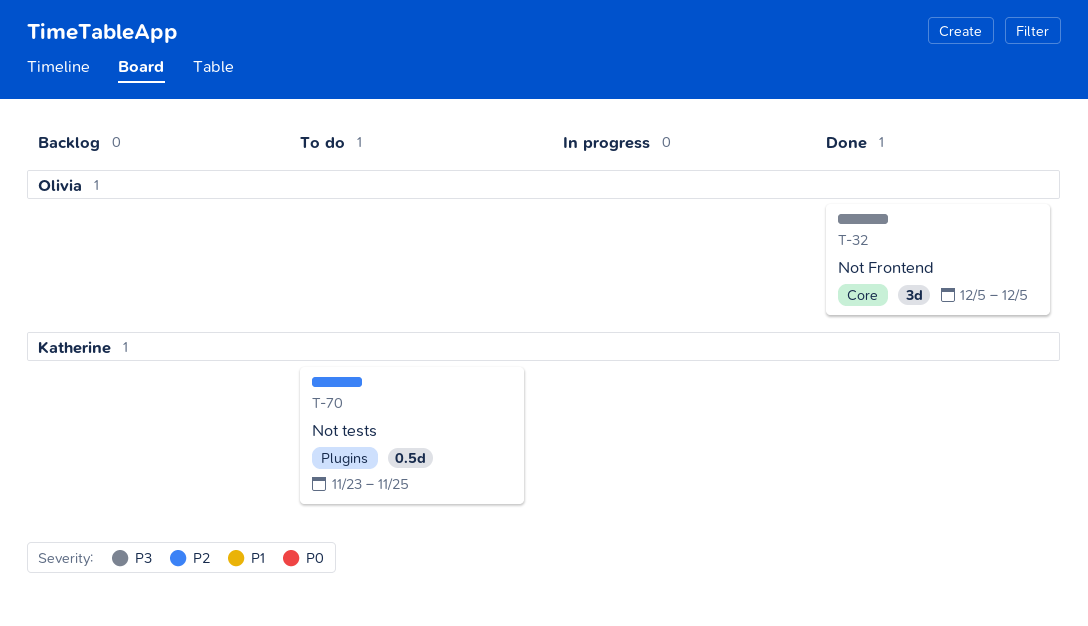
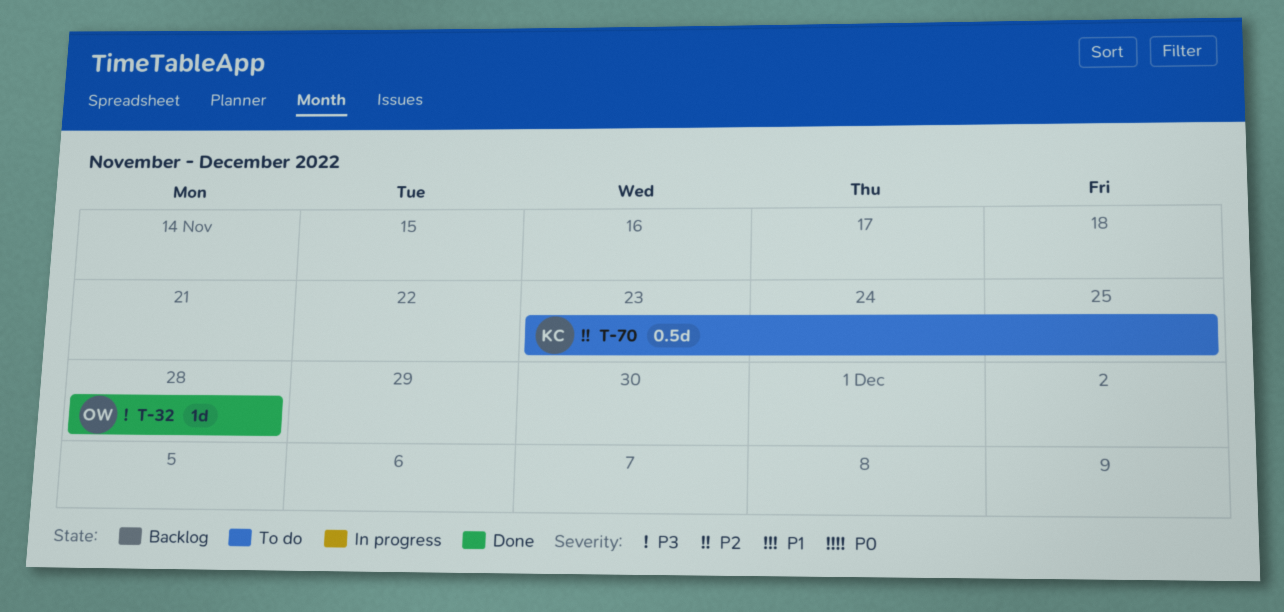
T-32, estimate: 3d -> 1d
T-32, start: Dec 5 -> Nov 28
T-32, due: Dec 5 -> Nov 28

